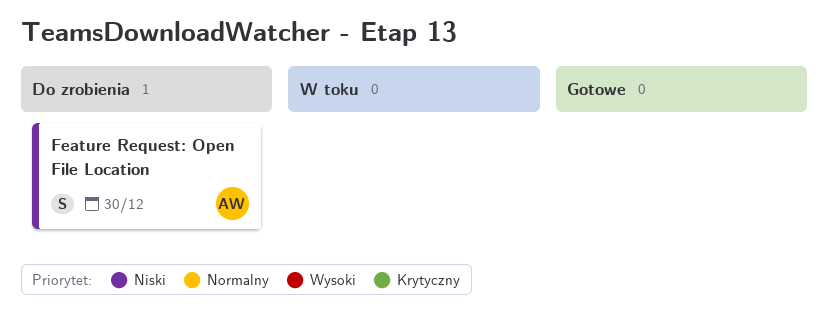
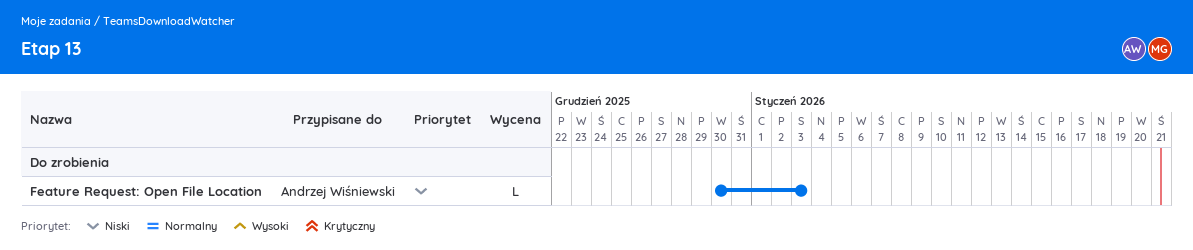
Feature Request: Open File Location, estimate: S -> L
Feature Request: Open File Location, due: Dec 30 -> Jan 3

